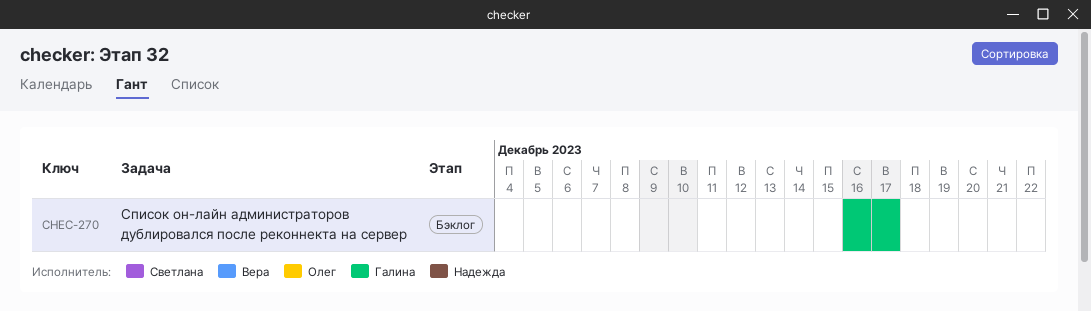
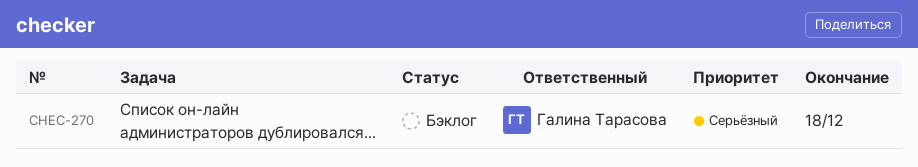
CHEC-270, due: Dec 17 -> Dec 18

